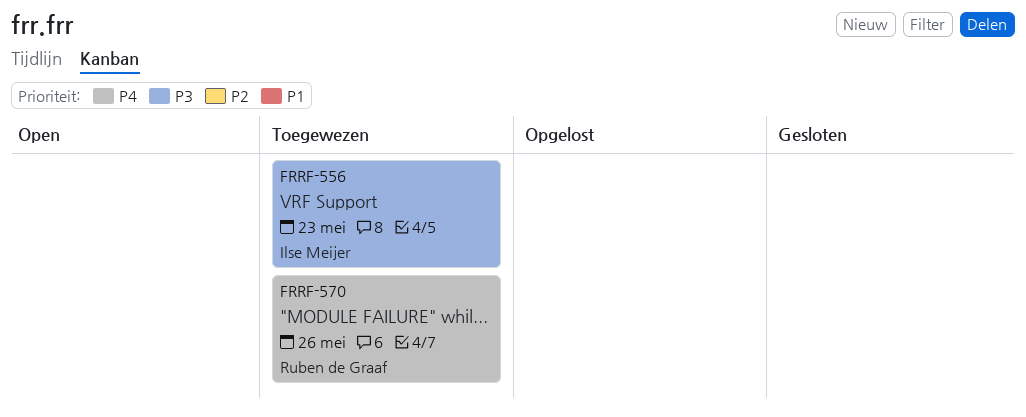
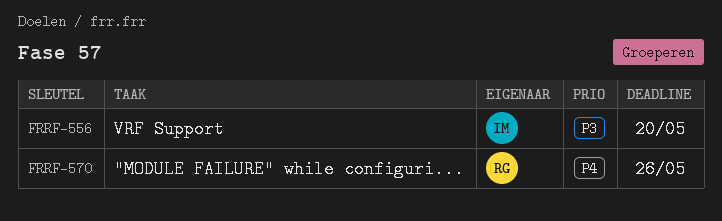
FRRF-556, due: May 23 -> May 20

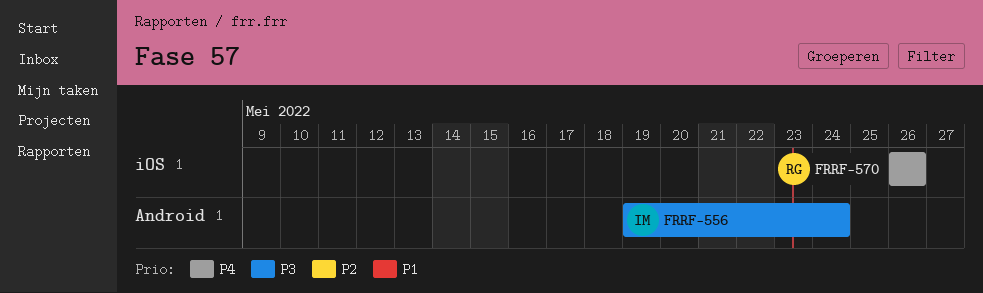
FRRF-556, due: May 20 -> May 24

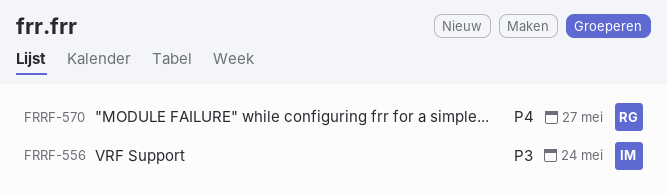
FRRF-570, due: May 26 -> May 27

